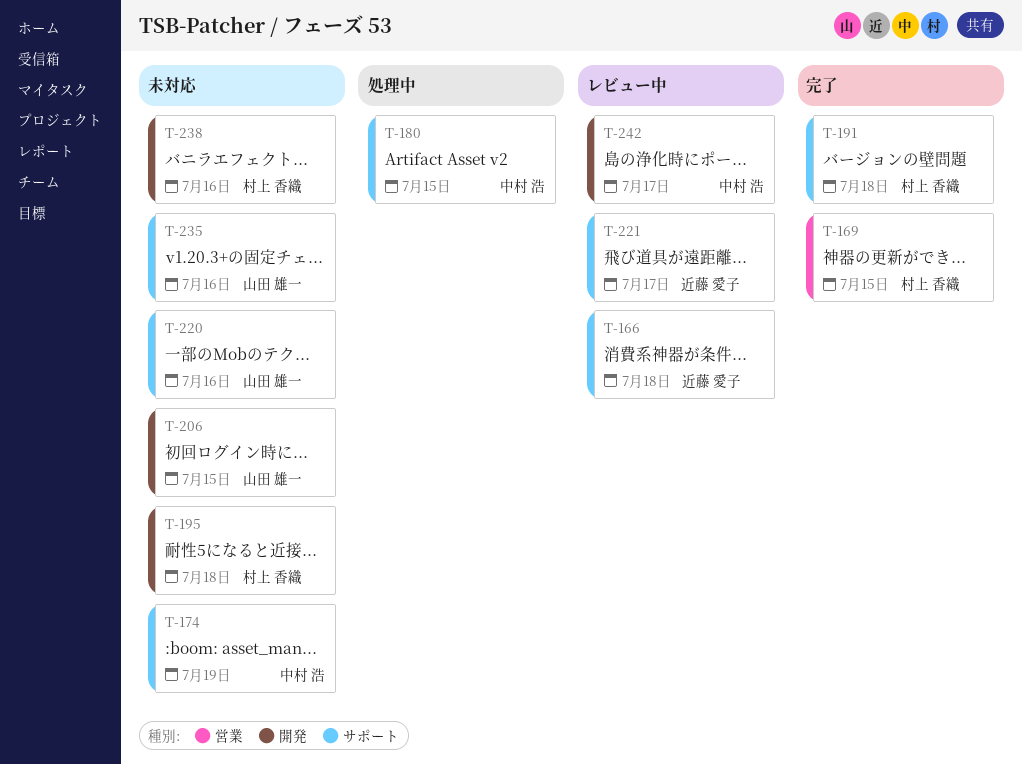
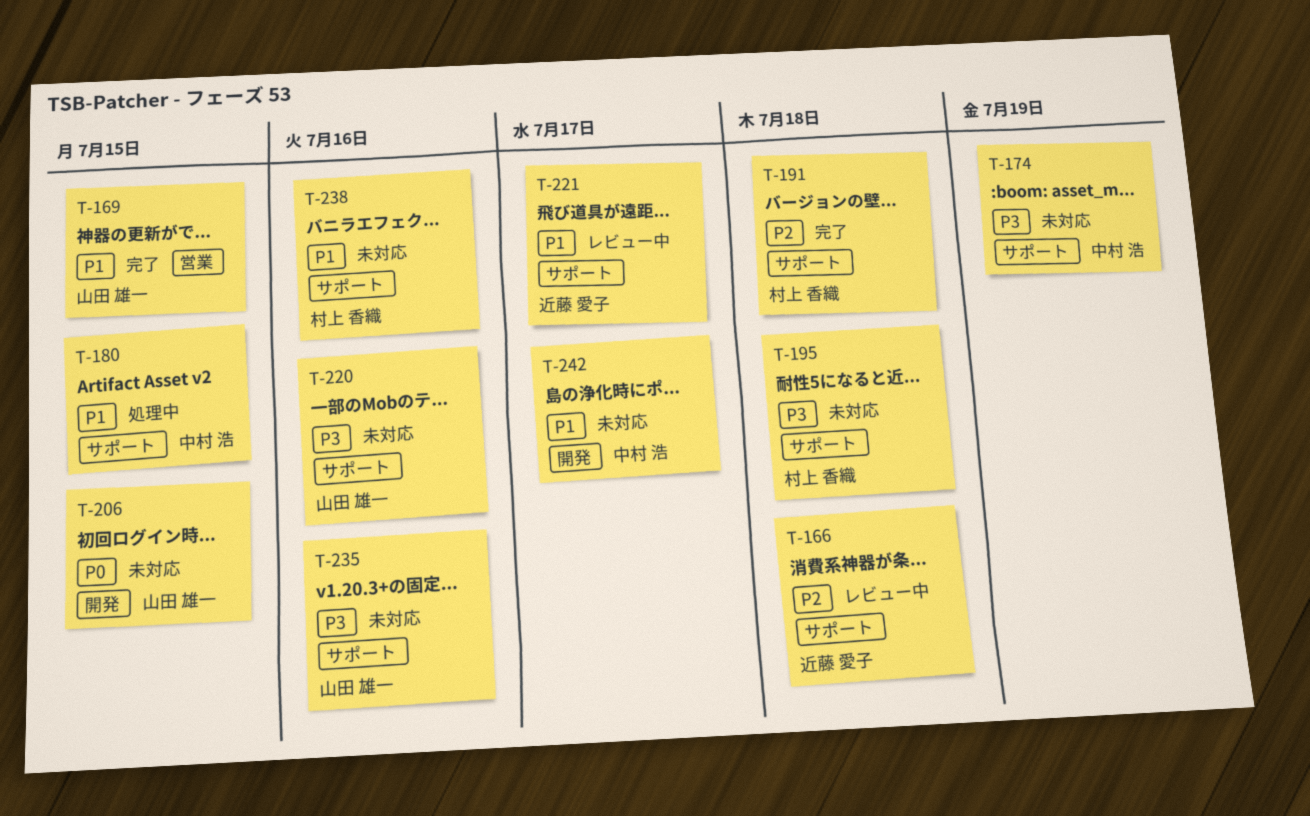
T-169, owner: 村上 香織 -> 山田 雄一
T-195, label: 開発 -> サポート
T-238, label: 開発 -> サポート
T-242, status: レビュー中 -> 未対応

